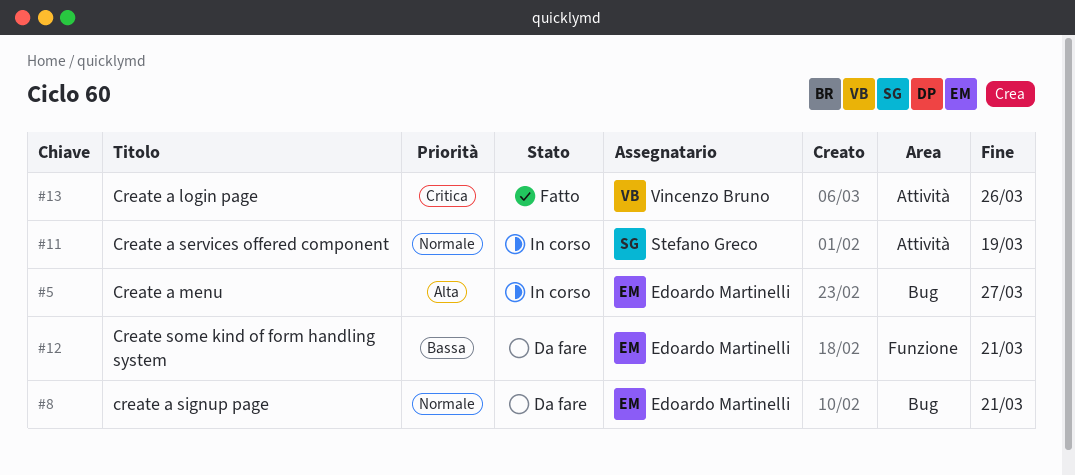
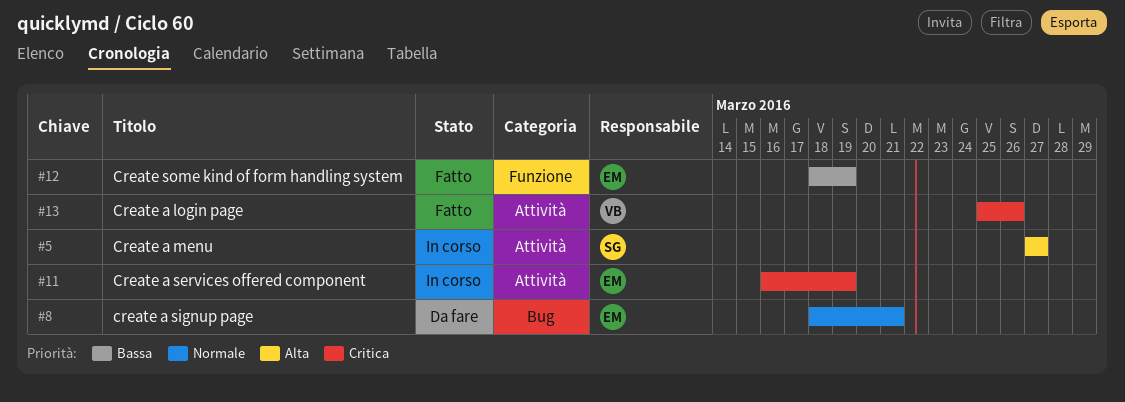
#5, owner: Edoardo Martinelli -> Stefano Greco
#5, label: Bug -> Attività
#11, owner: Stefano Greco -> Edoardo Martinelli
#11, priority: Normale -> Critica
#12, status: Da fare -> Fatto
#12, due: Mar 21 -> Mar 19

